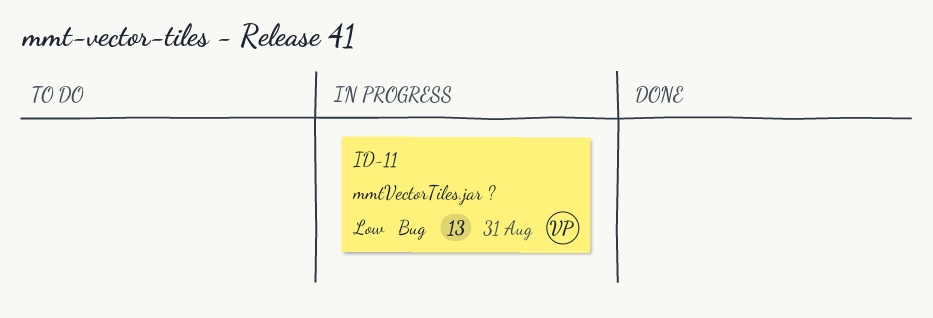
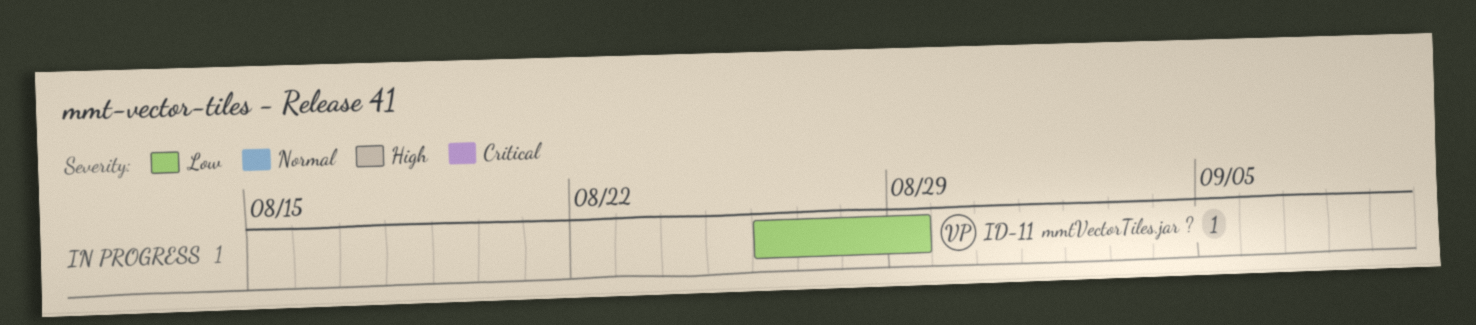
ID-11, estimate: 13 -> 1
ID-11, due: Aug 31 -> Aug 29

